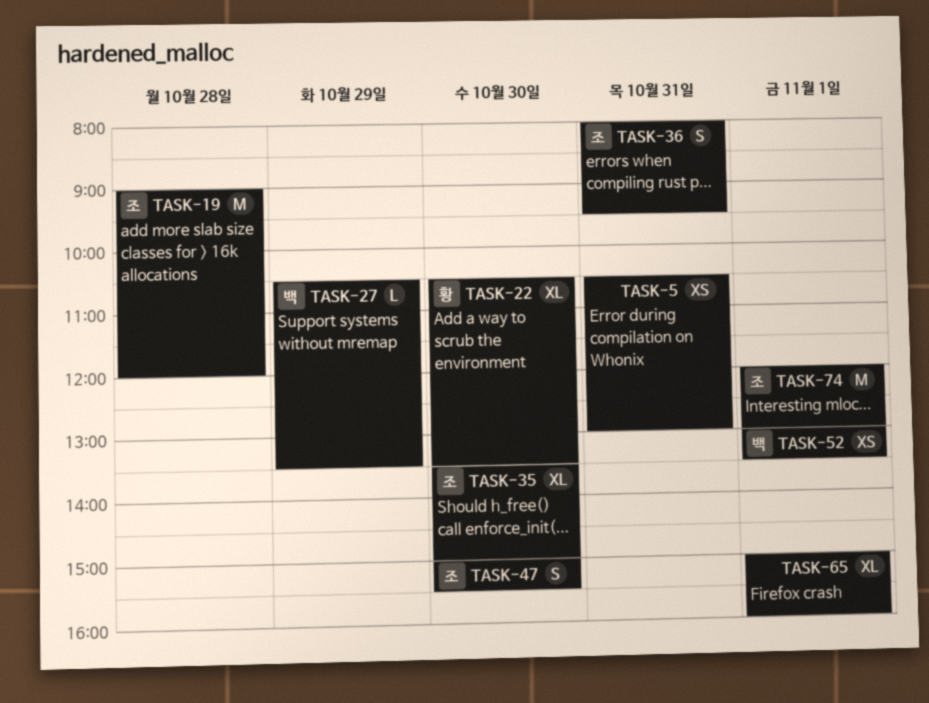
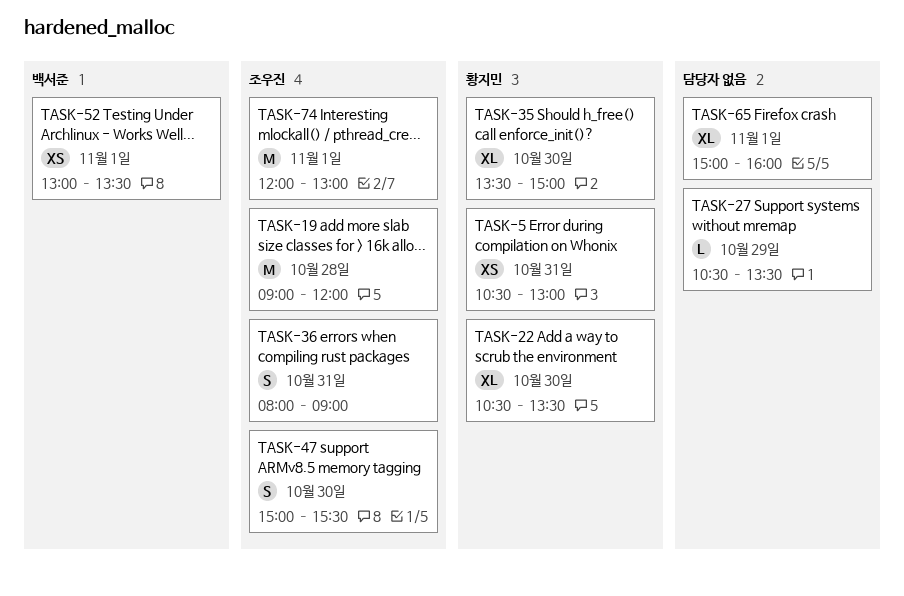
TASK-5, owner: none -> 황지민
TASK-27, owner: 백서준 -> none
TASK-35, owner: 조우진 -> 황지민
TASK-36, ends: 09:30 -> 09:00

